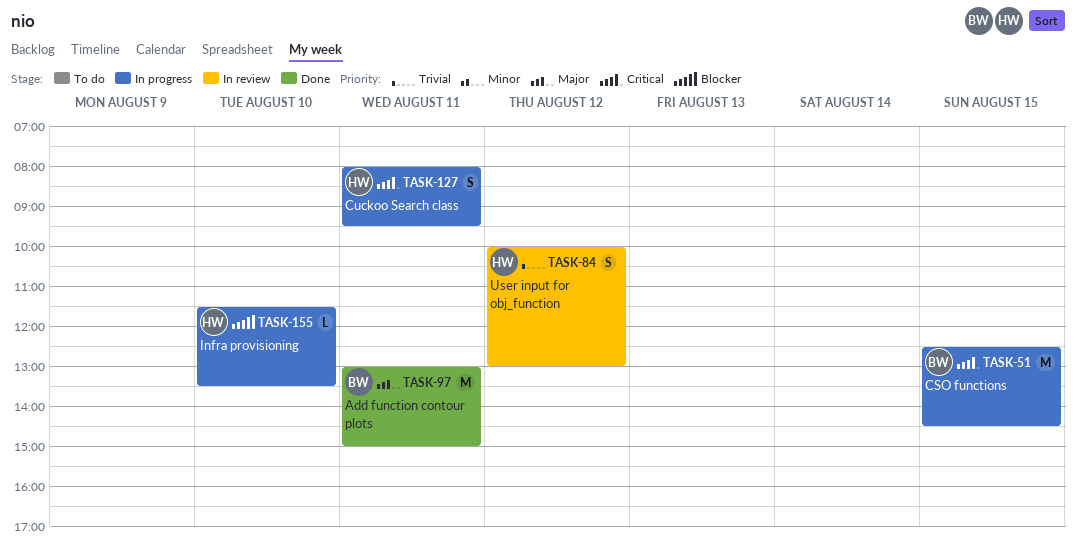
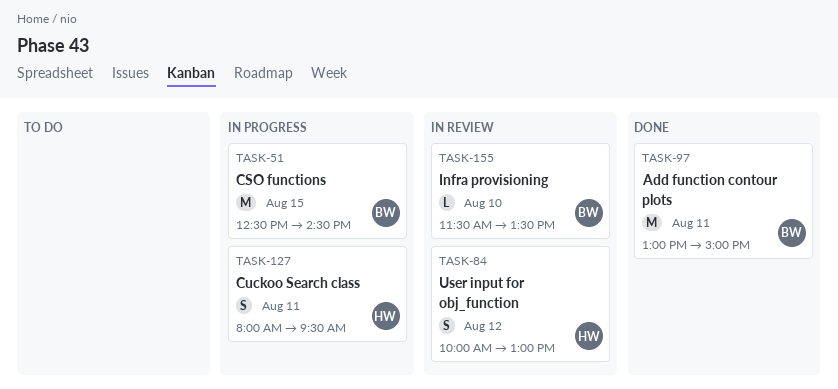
TASK-155, status: In progress -> In review
TASK-155, owner: HW -> BW

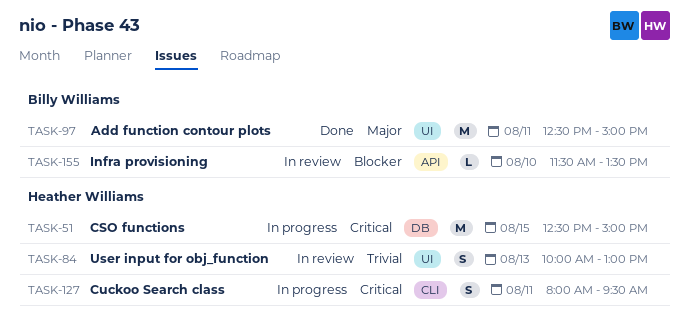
TASK-51, owner: Billy Williams -> Heather Williams
TASK-51, ends: 14:30 -> 15:00
TASK-84, day: Aug 12 -> Aug 13
TASK-97, begins: 13:00 -> 12:30

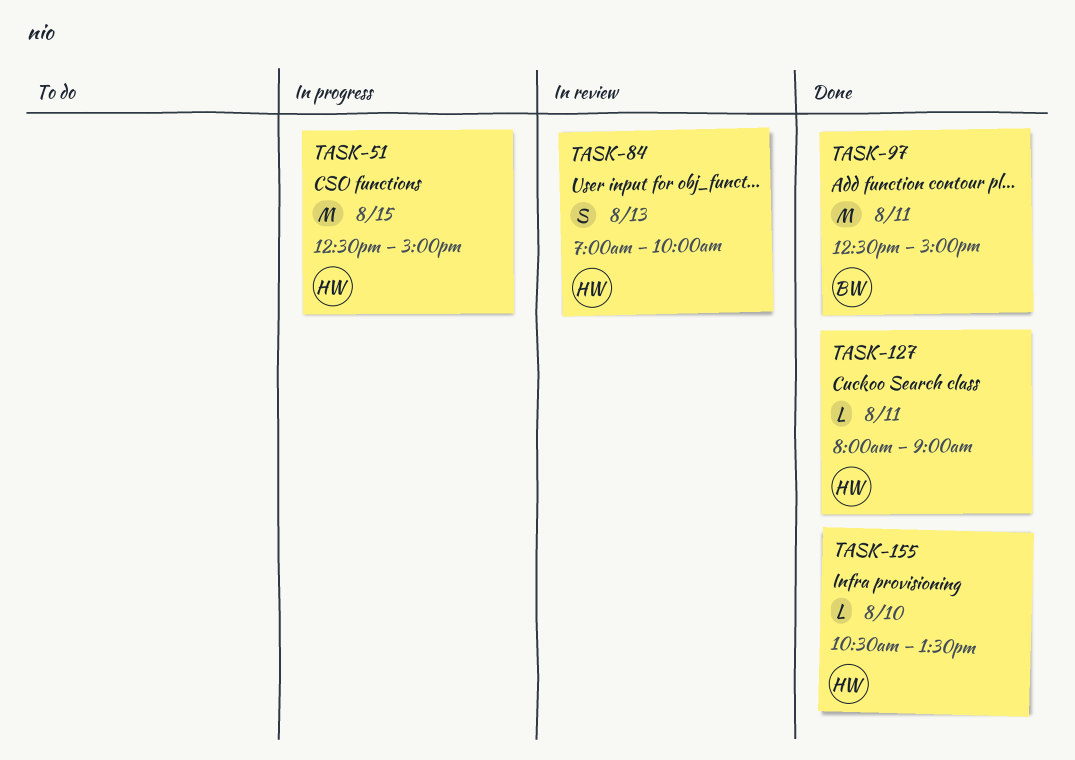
TASK-84, begins: 10:00 -> 07:00
TASK-84, ends: 13:00 -> 10:00
TASK-127, status: In progress -> Done
TASK-127, estimate: S -> L
TASK-127, ends: 09:30 -> 09:00
TASK-155, status: In review -> Done
TASK-155, owner: Billy Williams -> Heather Williams
TASK-155, begins: 11:30 -> 10:30

